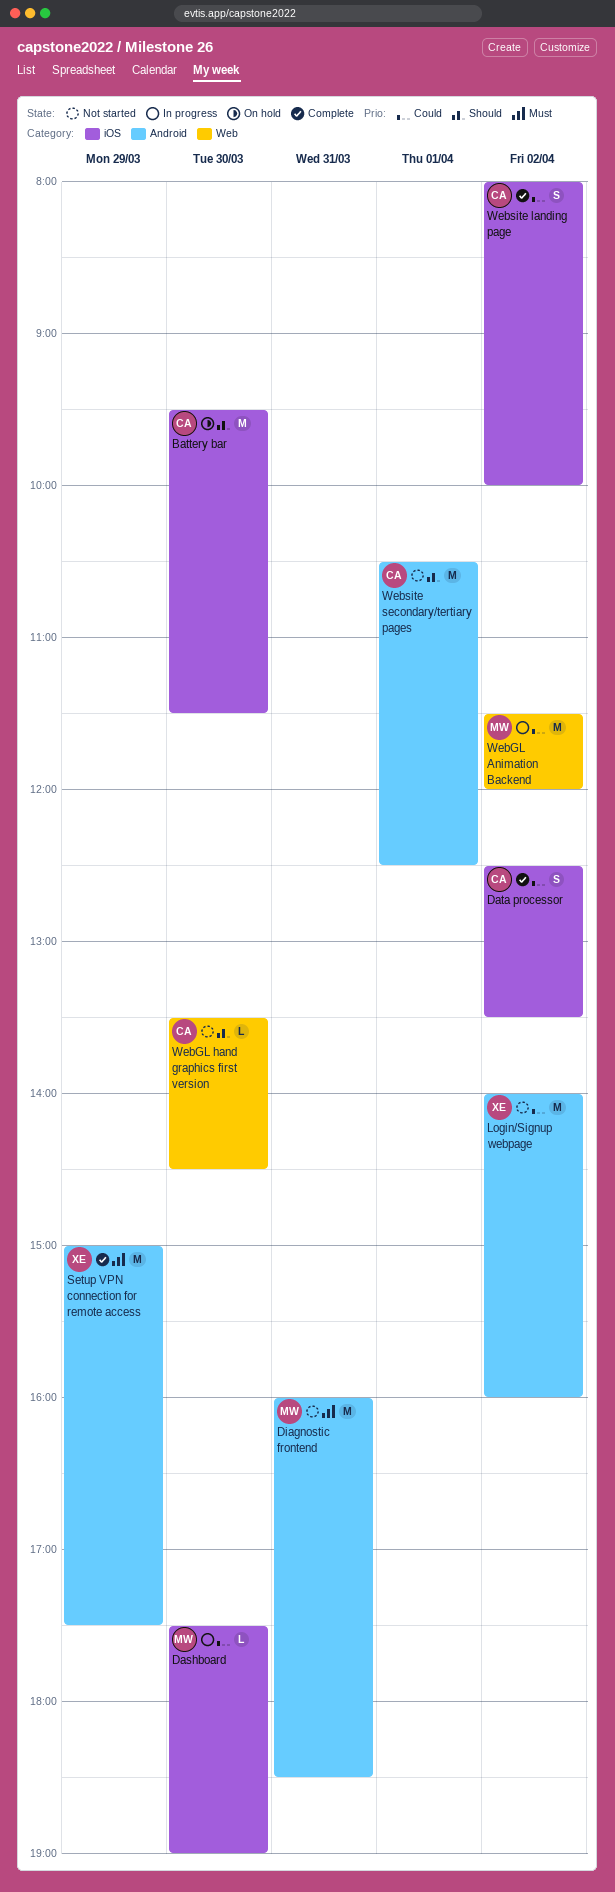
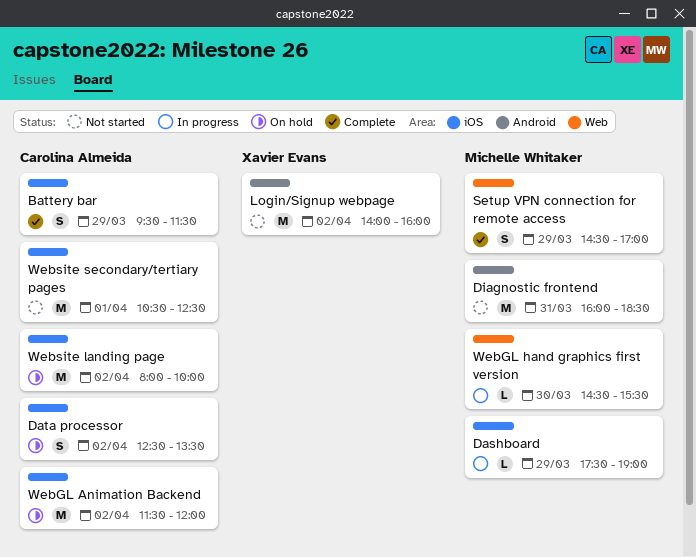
Battery bar, status: On hold -> Complete
Battery bar, estimate: M -> S
Battery bar, day: Mar 30 -> Mar 29
Dashboard, day: Mar 30 -> Mar 29
Data processor, status: Complete -> On hold
Setup VPN connection for remote access, owner: Xavier Evans -> Michelle Whitaker
Setup VPN connection for remote access, label: Android -> Web
Setup VPN connection for remote access, estimate: M -> S
Setup VPN connection for remote access, begins: 15:00 -> 14:30
Setup VPN connection for remote access, ends: 17:30 -> 17:00
WebGL Animation Backend, status: In progress -> On hold
WebGL Animation Backend, owner: Michelle Whitaker -> Carolina Almeida
WebGL Animation Backend, label: Web -> iOS
WebGL hand graphics first version, status: Not started -> In progress
WebGL hand graphics first version, owner: Carolina Almeida -> Michelle Whitaker
WebGL hand graphics first version, begins: 13:30 -> 14:30
WebGL hand graphics first version, ends: 14:30 -> 15:30
Website landing page, status: Complete -> On hold
Website landing page, estimate: S -> M
Website secondary/tertiary pages, label: Android -> iOS

